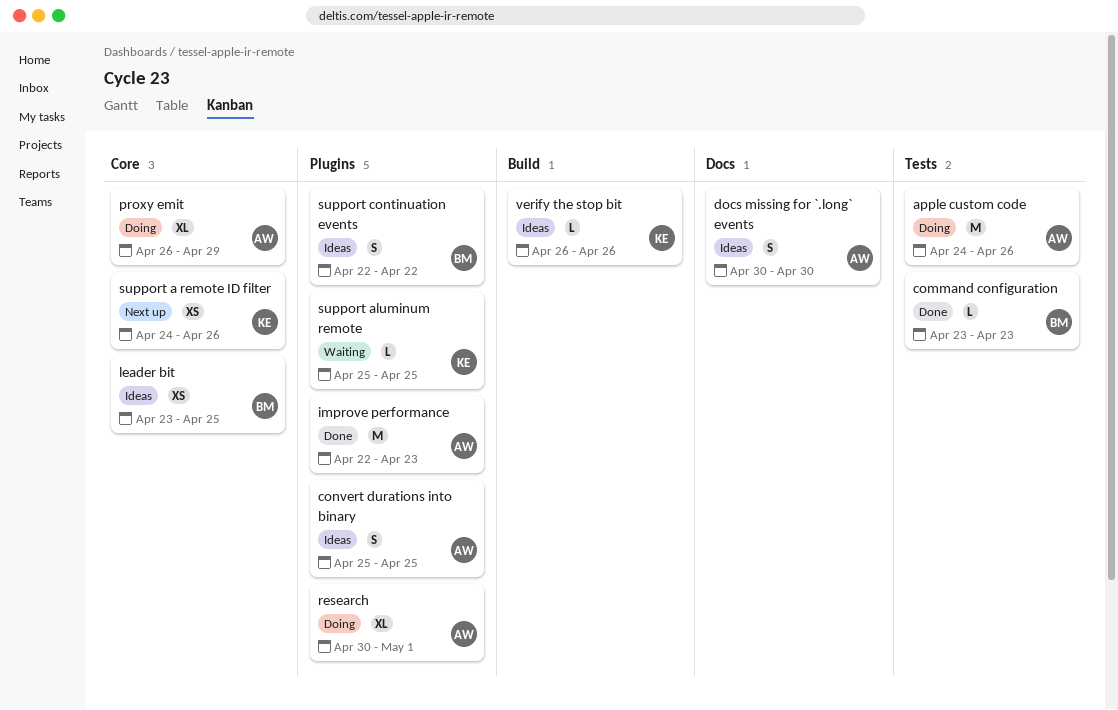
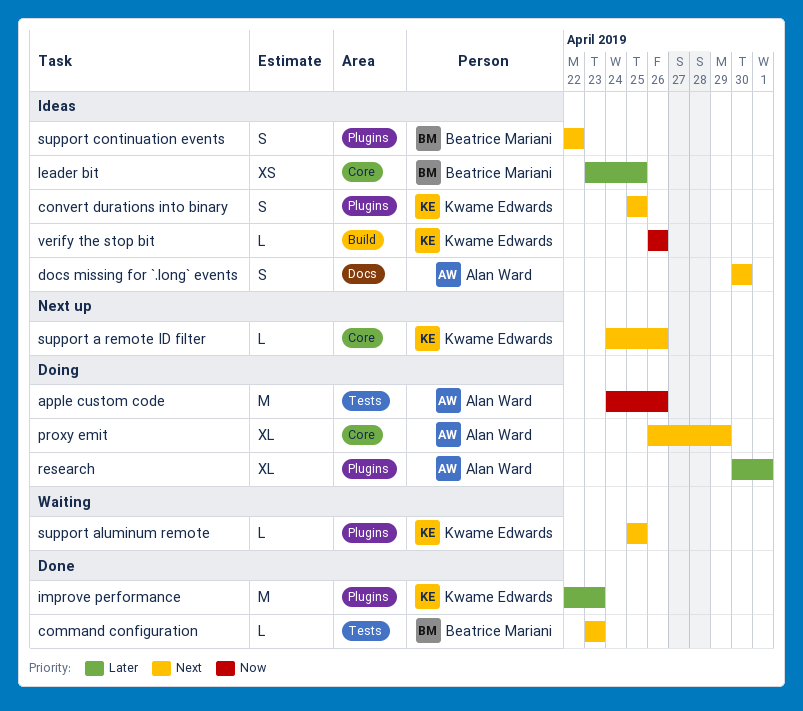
convert durations into binary, owner: Alan Ward -> Kwame Edwards
improve performance, owner: Alan Ward -> Kwame Edwards
support a remote ID filter, estimate: XS -> L

